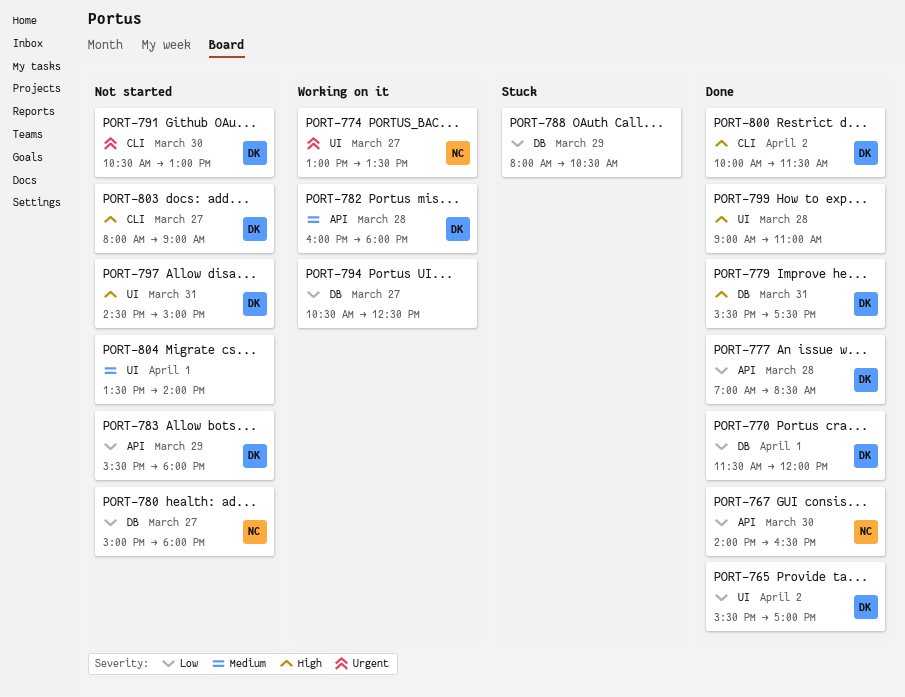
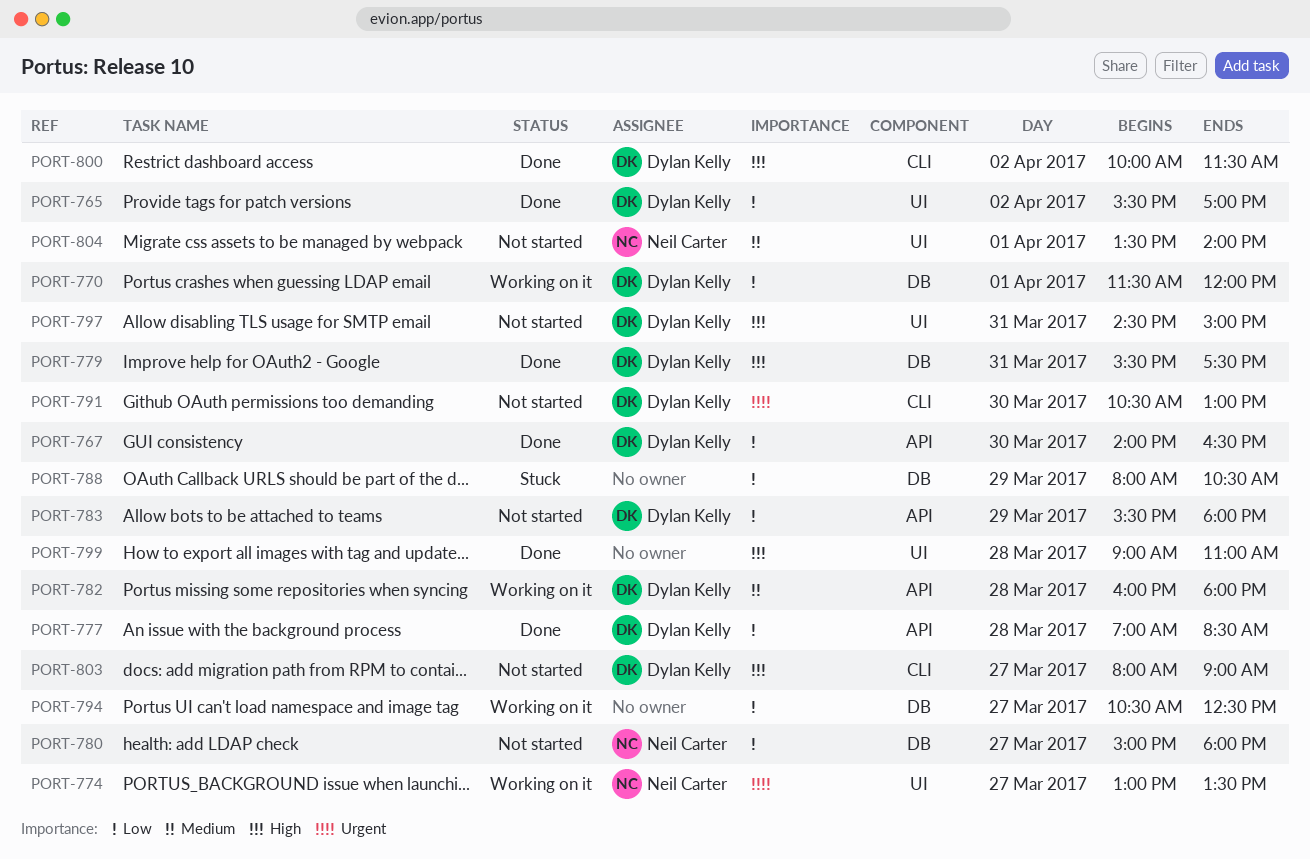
PORT-767, owner: Neil Carter -> Dylan Kelly
PORT-770, status: Done -> Working on it
PORT-804, owner: none -> Neil Carter

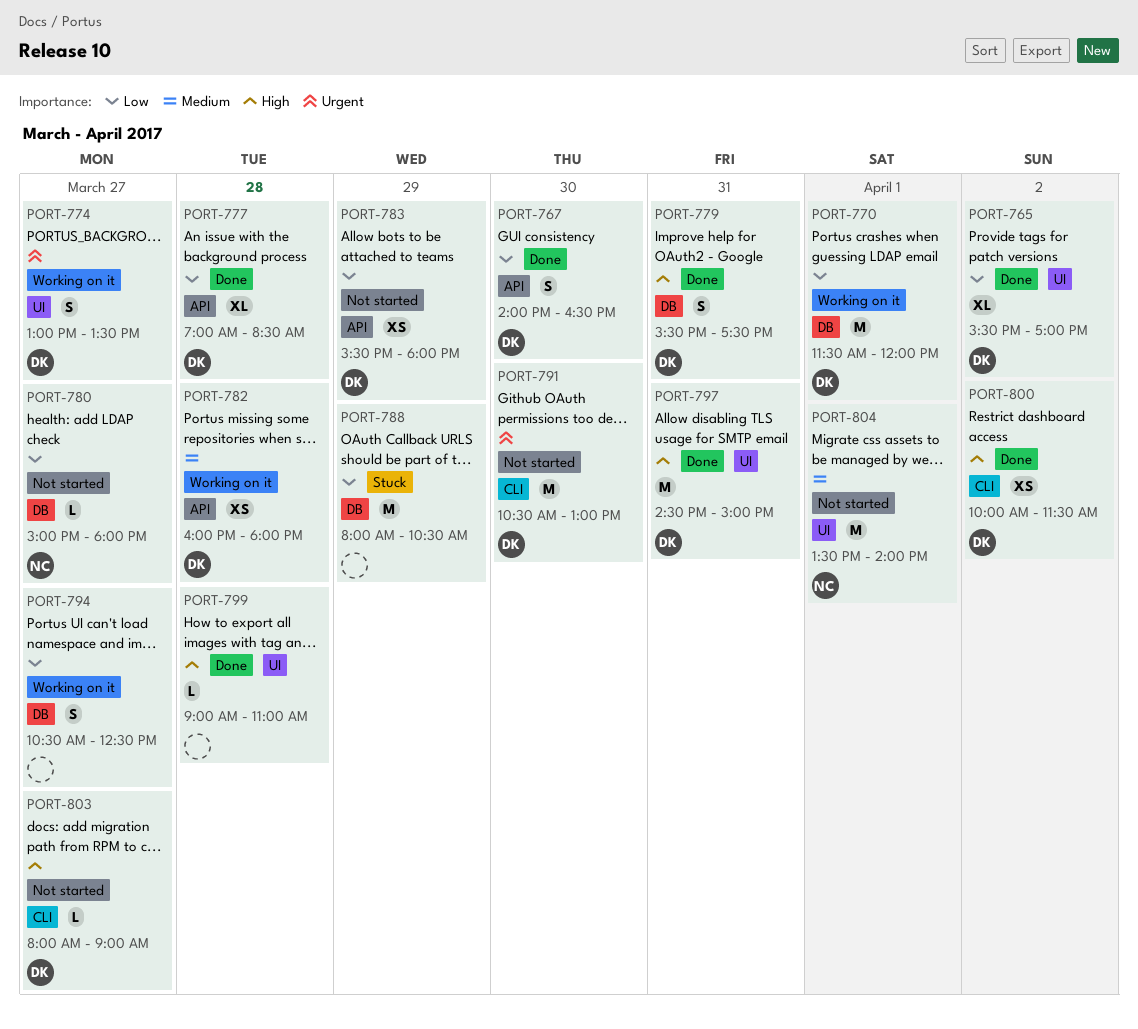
PORT-774, owner: Neil Carter -> Dylan Kelly
PORT-797, status: Not started -> Done

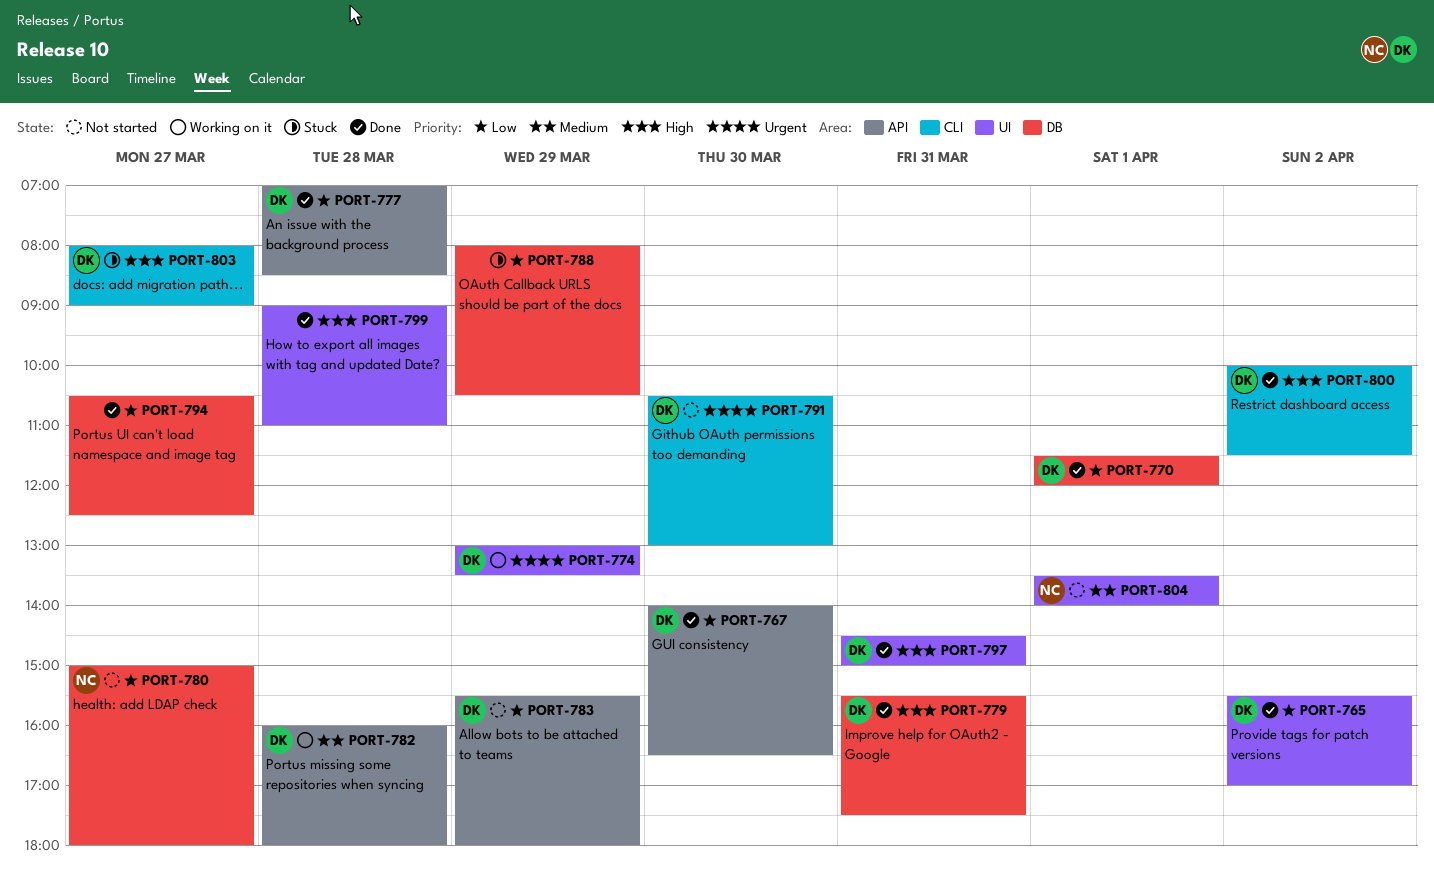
PORT-770, status: Working on it -> Done
PORT-774, day: Mar 27 -> Mar 29
PORT-794, status: Working on it -> Done
PORT-803, status: Not started -> Stuck

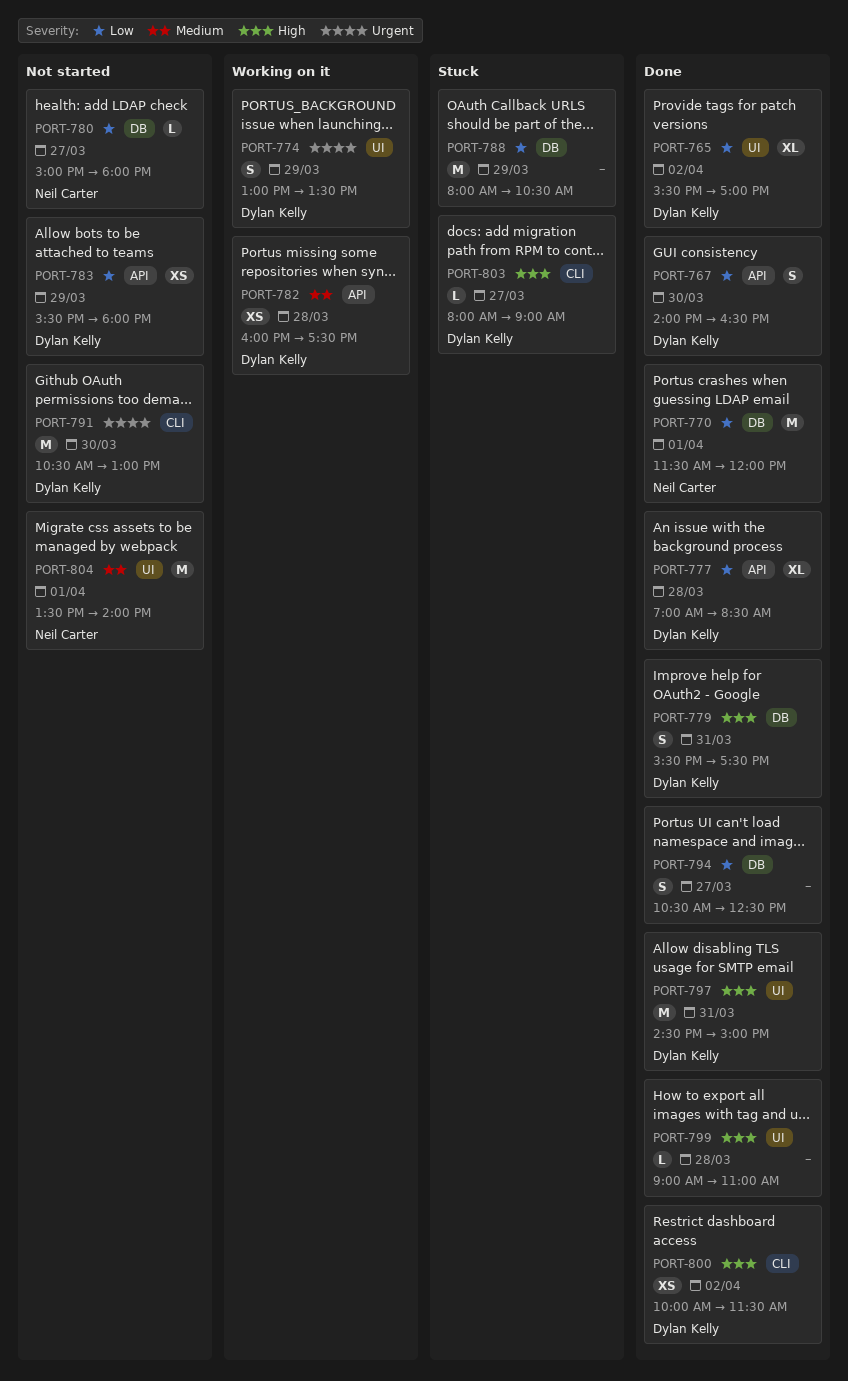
PORT-770, owner: Dylan Kelly -> Neil Carter
PORT-782, ends: 18:00 -> 17:30

